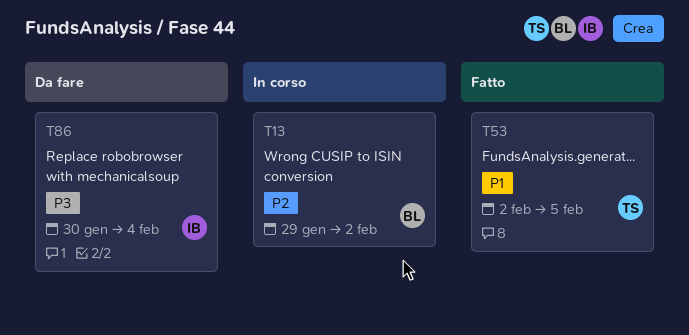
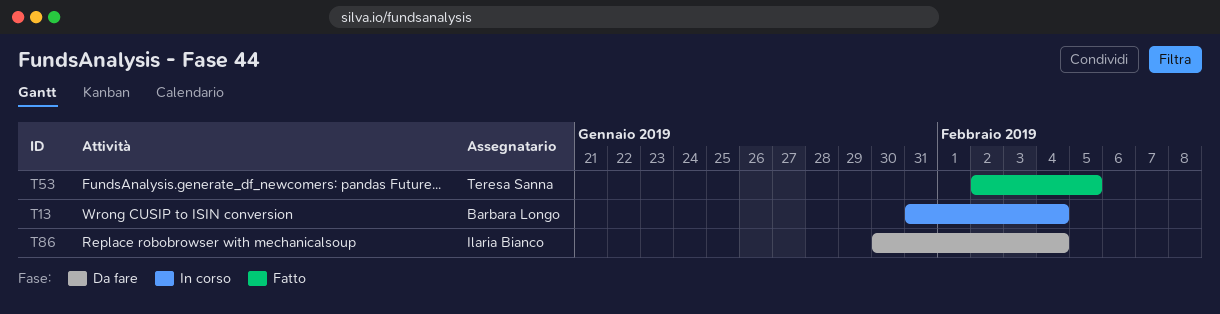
T13, start: Jan 29 -> Jan 31
T13, due: Feb 2 -> Feb 4

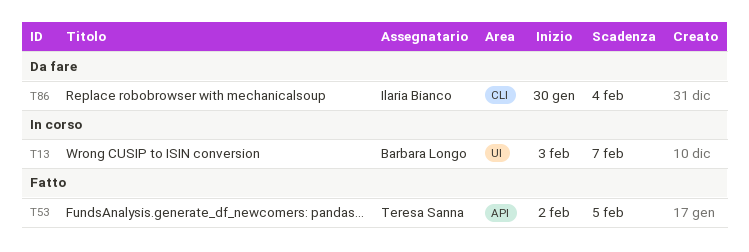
T13, start: Jan 31 -> Feb 3
T13, due: Feb 4 -> Feb 7

